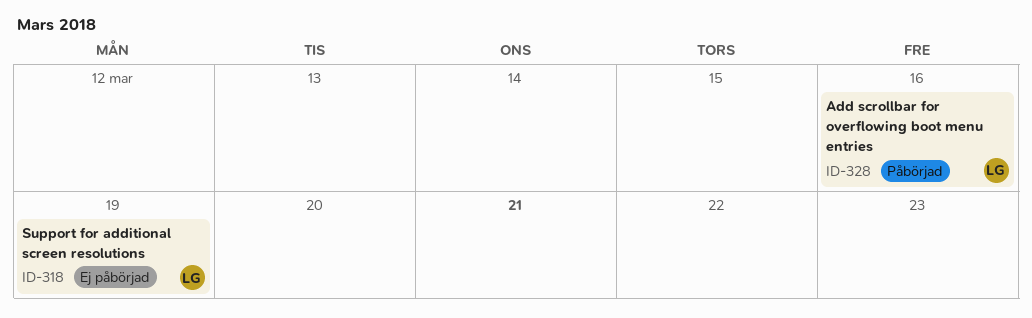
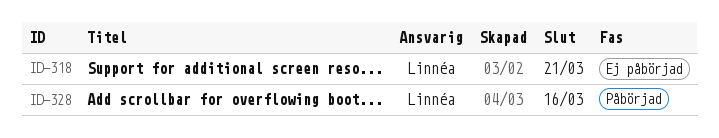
ID-318, due: Mar 19 -> Mar 21

